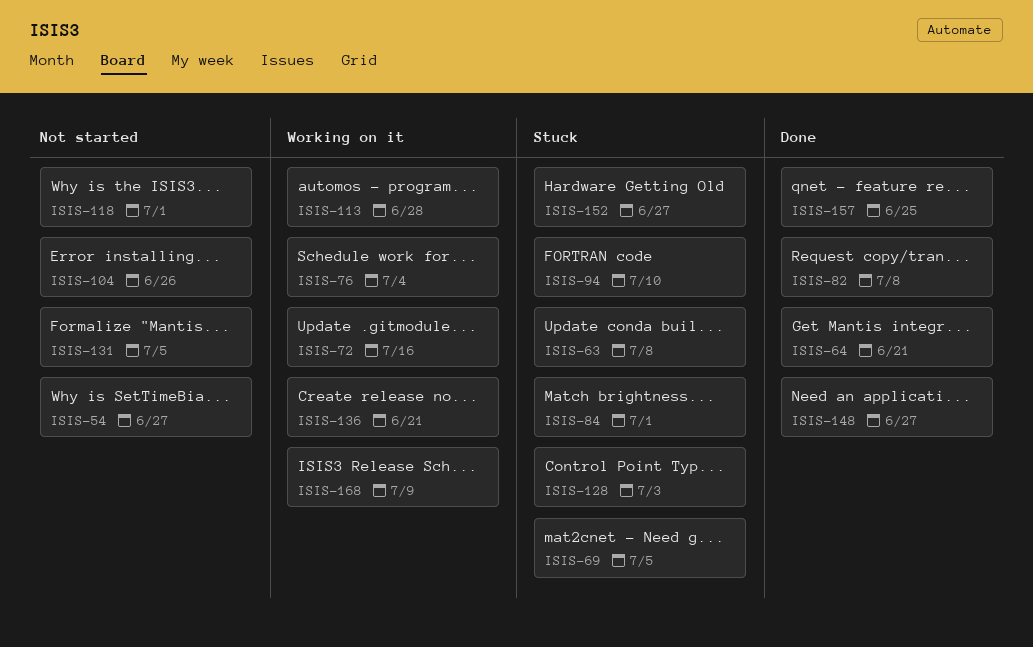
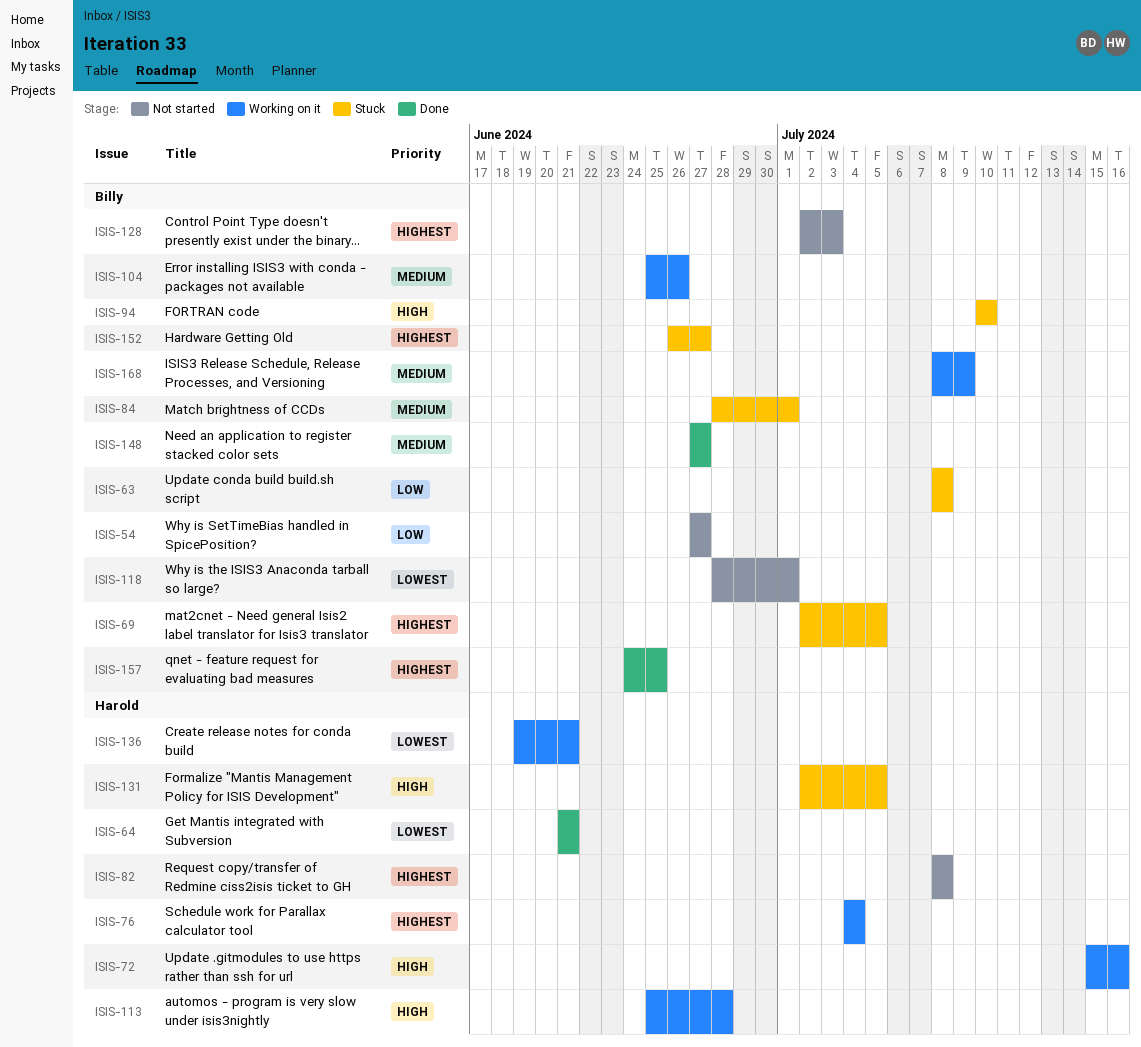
ISIS-82, status: Done -> Not started
ISIS-104, status: Not started -> Working on it
ISIS-128, status: Stuck -> Not started
ISIS-131, status: Not started -> Stuck

